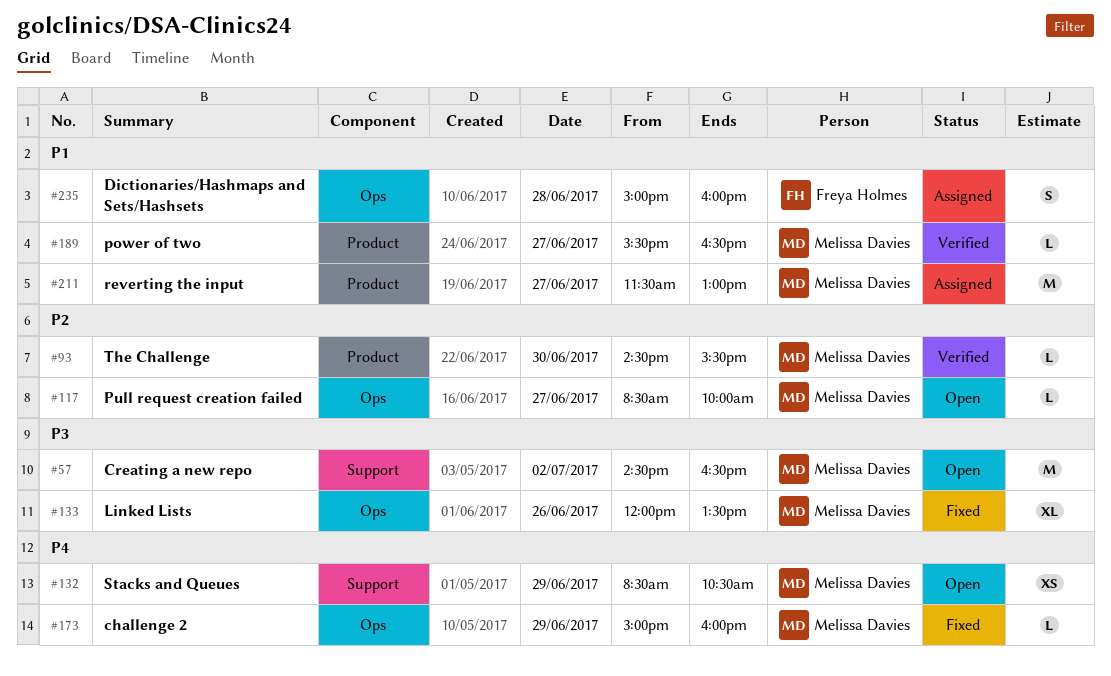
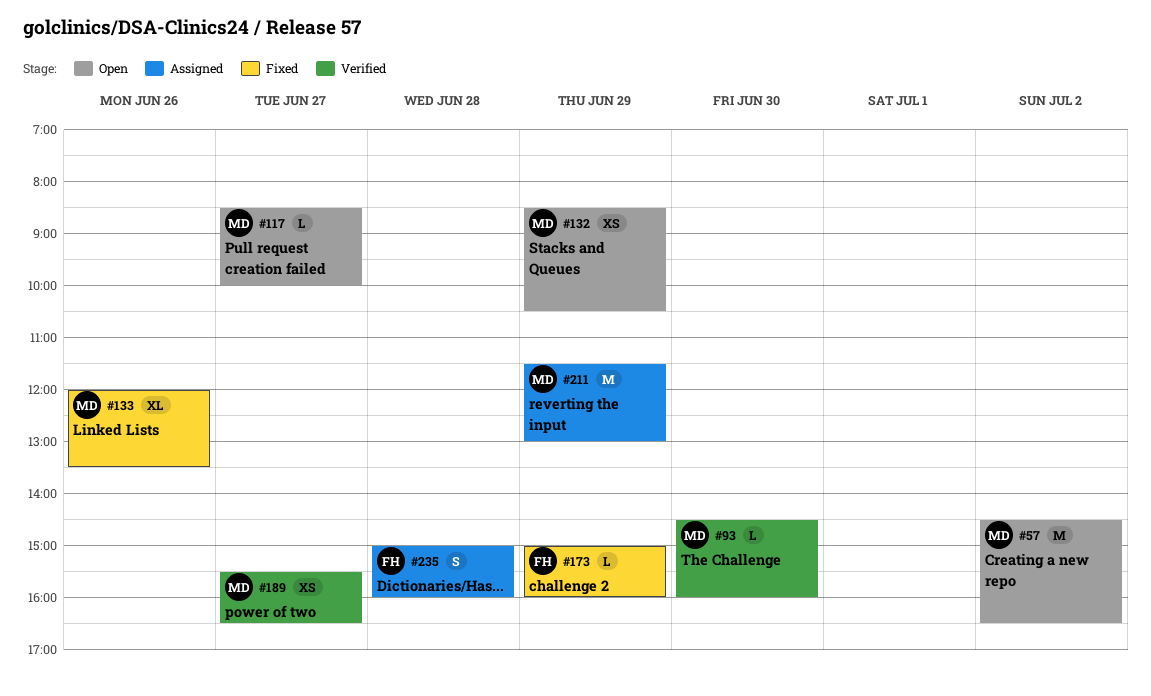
#93, ends: 15:30 -> 16:00
#173, owner: Melissa Davies -> Freya Holmes
#189, estimate: L -> XS
#211, day: Jun 27 -> Jun 29

